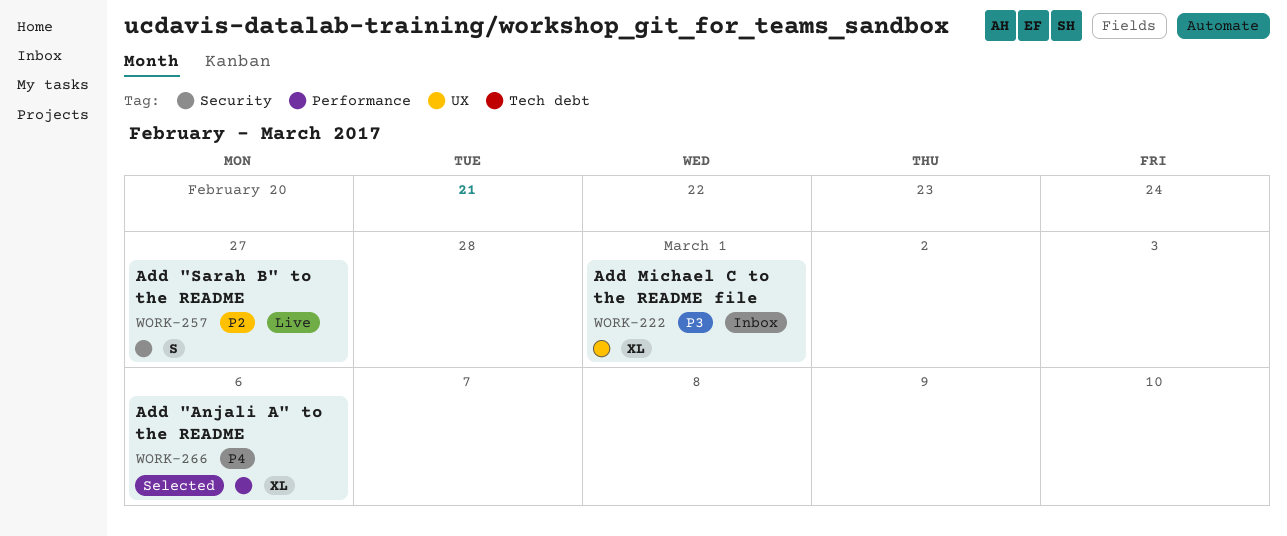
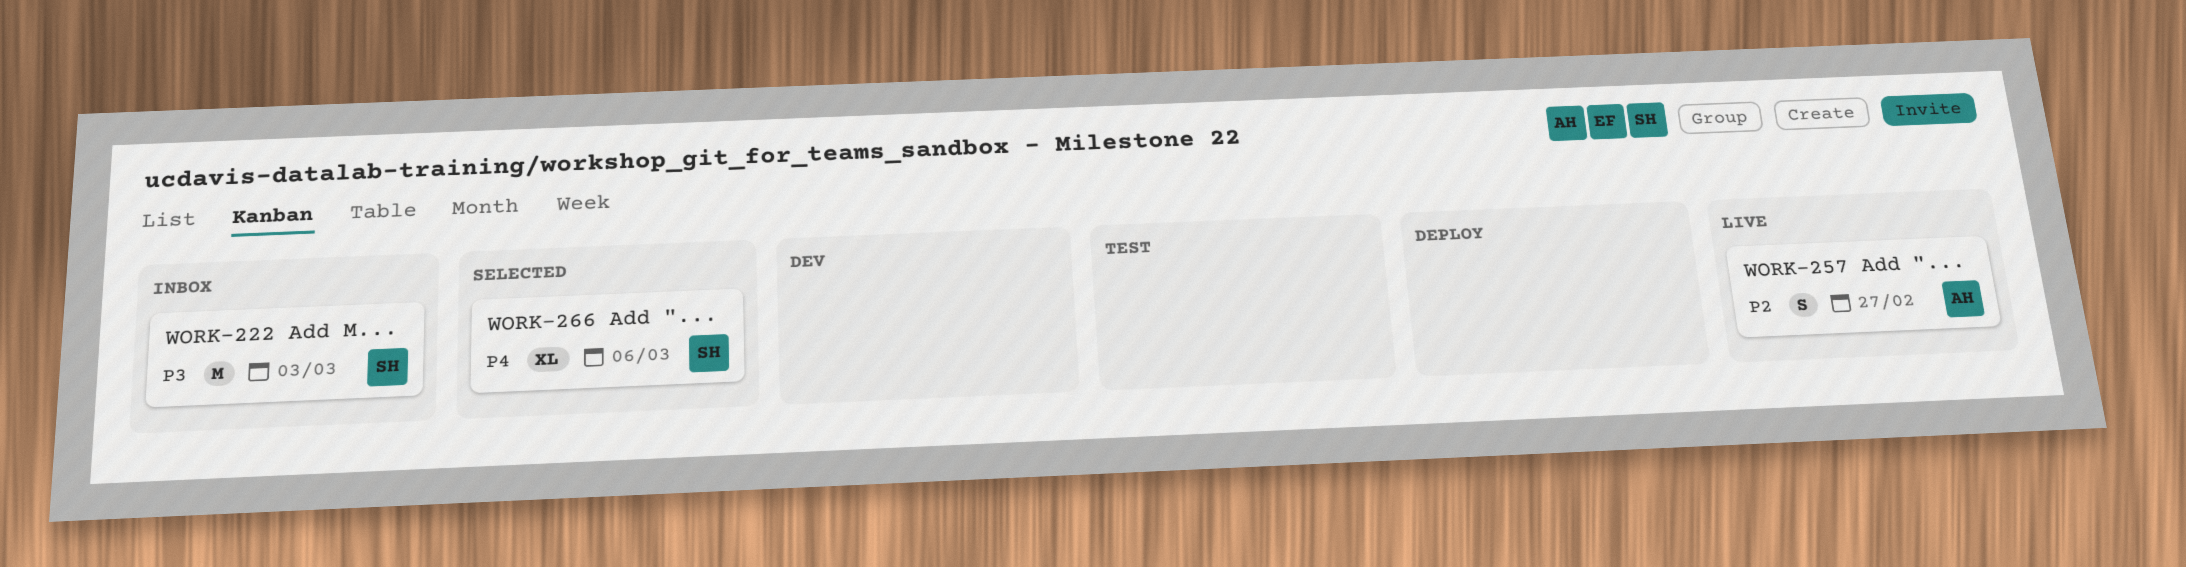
WORK-222, estimate: XL -> M
WORK-222, due: Mar 1 -> Mar 3

